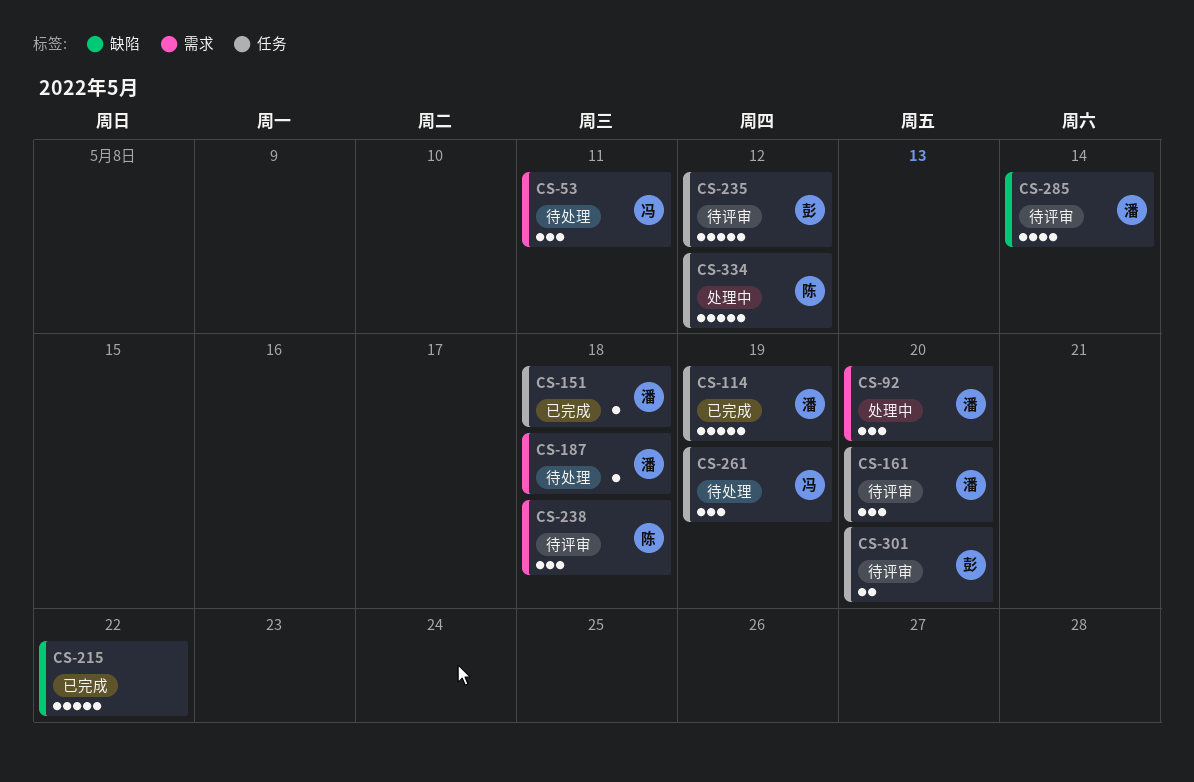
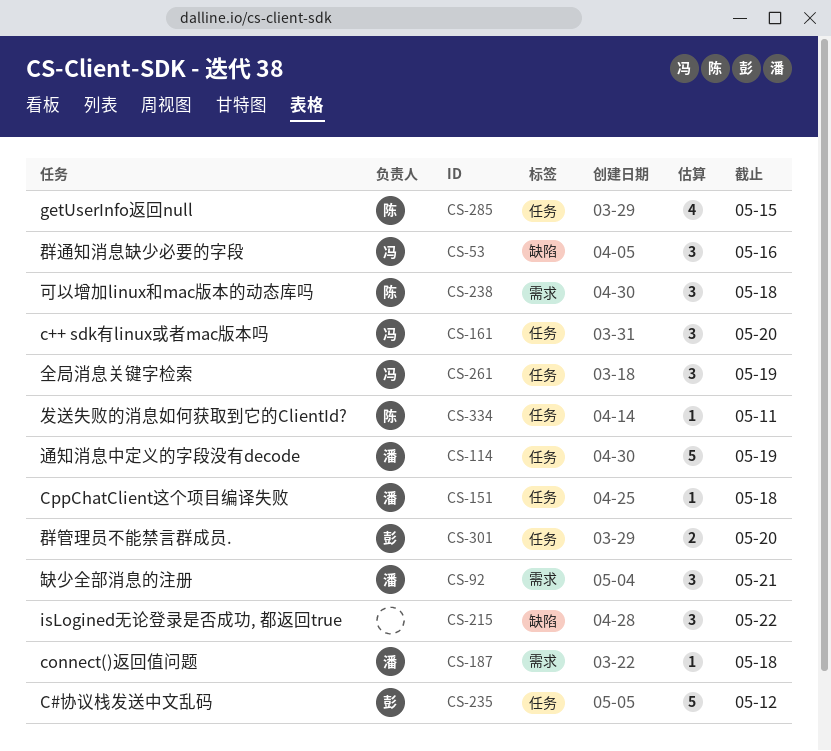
CS-53, label: 需求 -> 缺陷
CS-53, due: May 11 -> May 16
CS-92, due: May 20 -> May 21
CS-161, owner: 潘 -> 冯
CS-215, estimate: 5 -> 3
CS-285, owner: 潘 -> 陈
CS-285, label: 缺陷 -> 任务
CS-285, due: May 14 -> May 15
CS-334, estimate: 5 -> 1
CS-334, due: May 12 -> May 11

